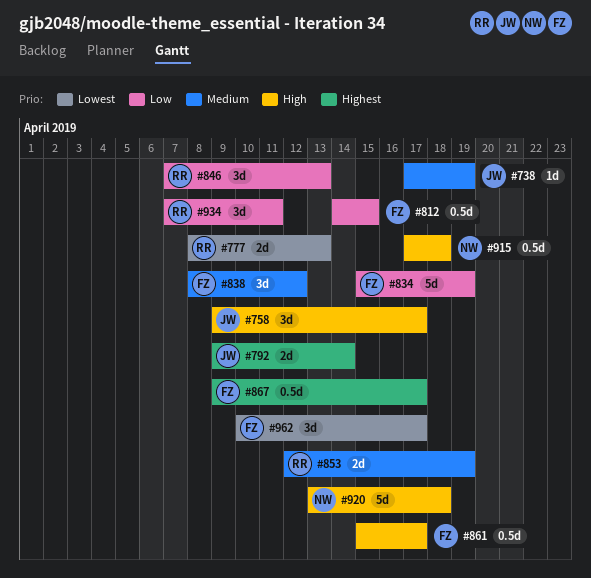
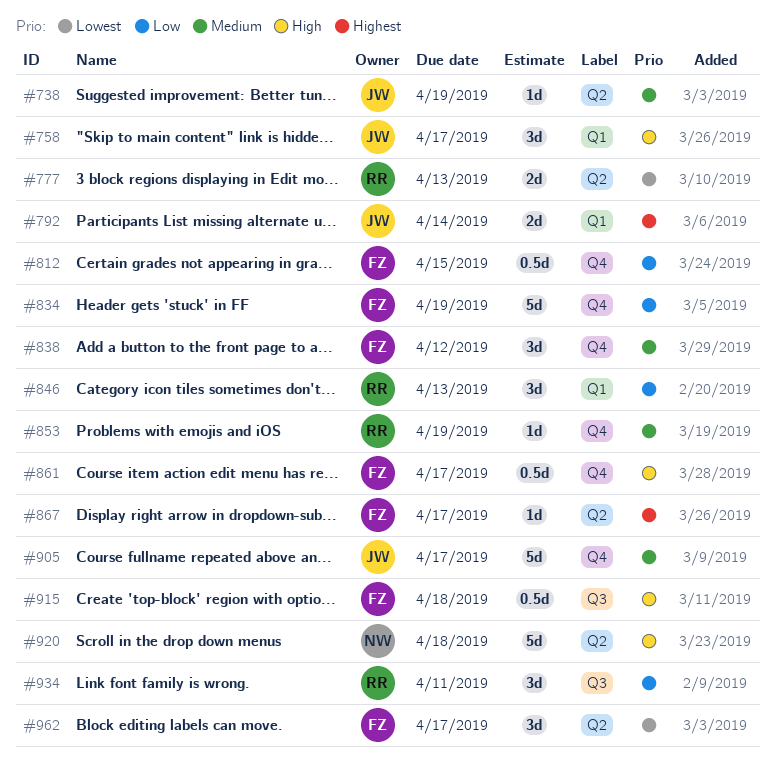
#853, estimate: 2d -> 1d
#867, estimate: 0.5d -> 1d
#905: none -> present
#915, owner: NW -> FZ

